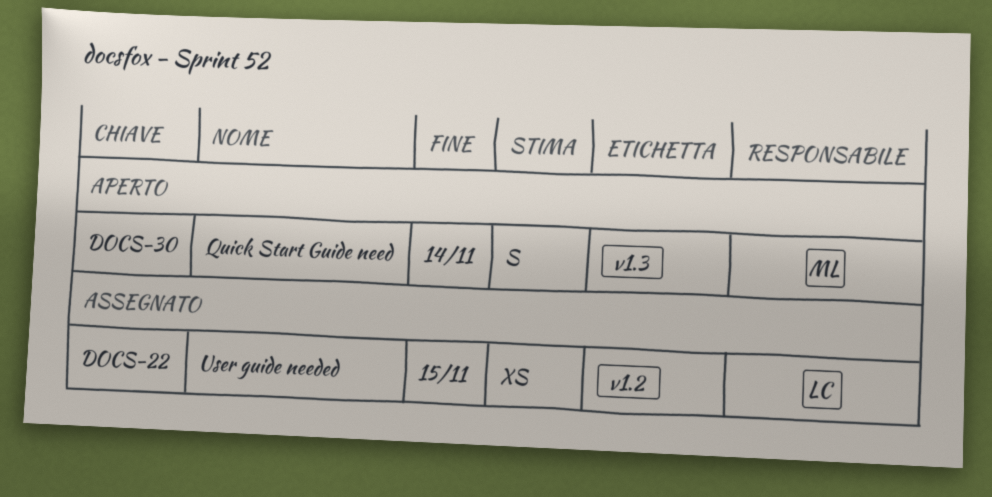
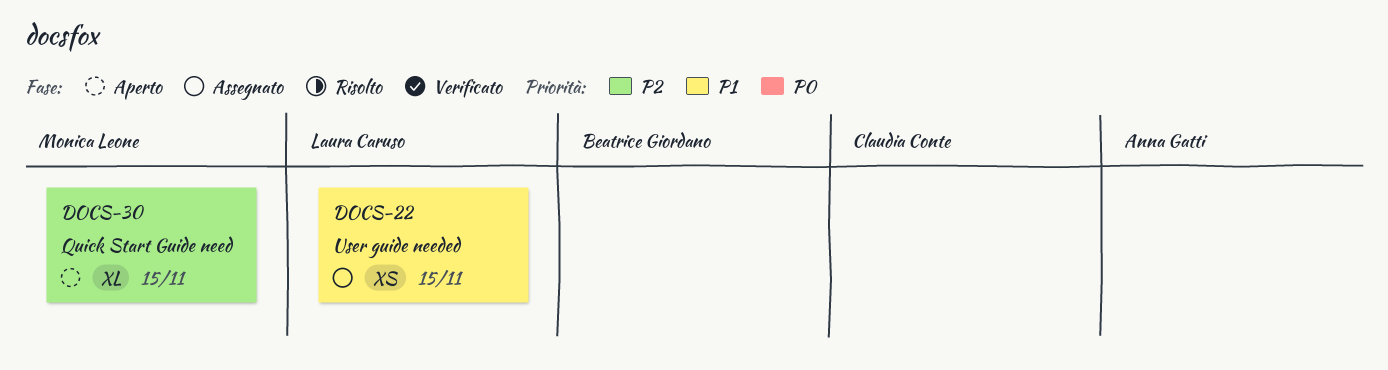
DOCS-30, estimate: S -> XL
DOCS-30, due: Nov 14 -> Nov 15

